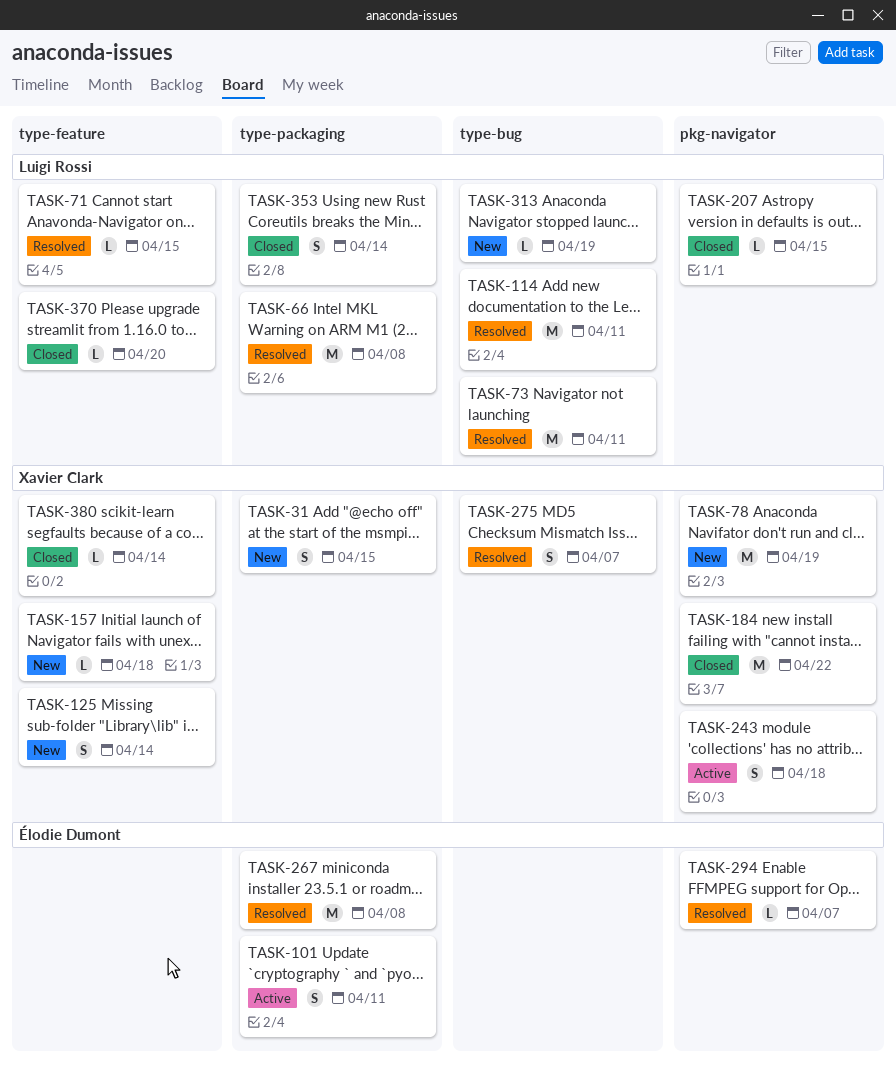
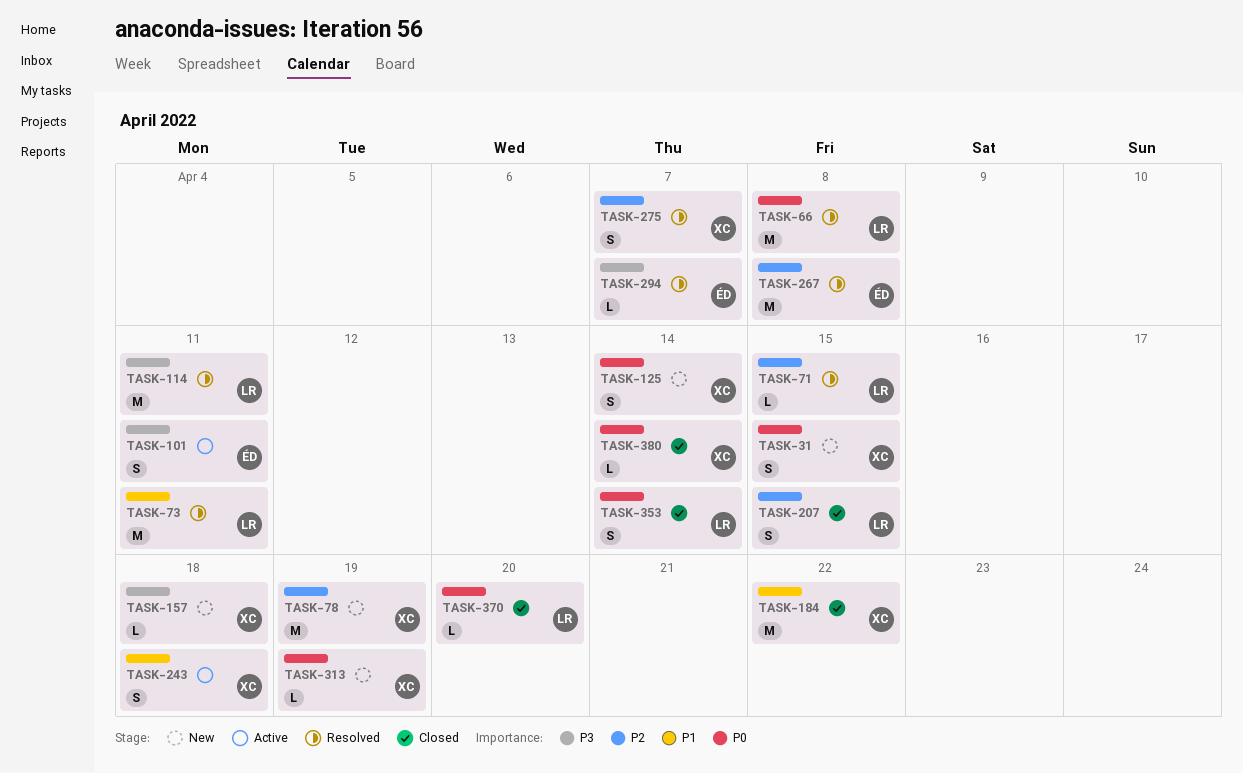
TASK-207, estimate: L -> S
TASK-313, owner: Luigi Rossi -> Xavier Clark

